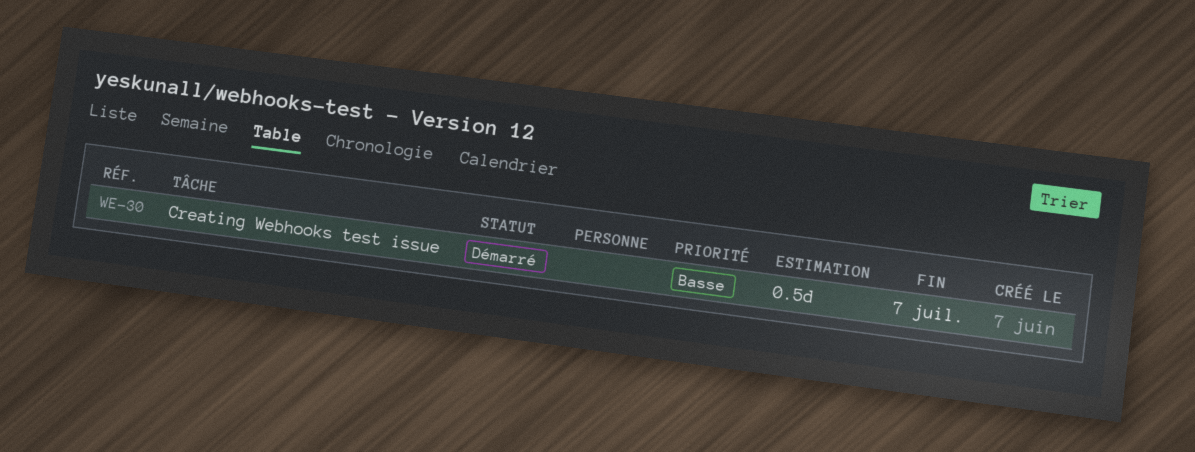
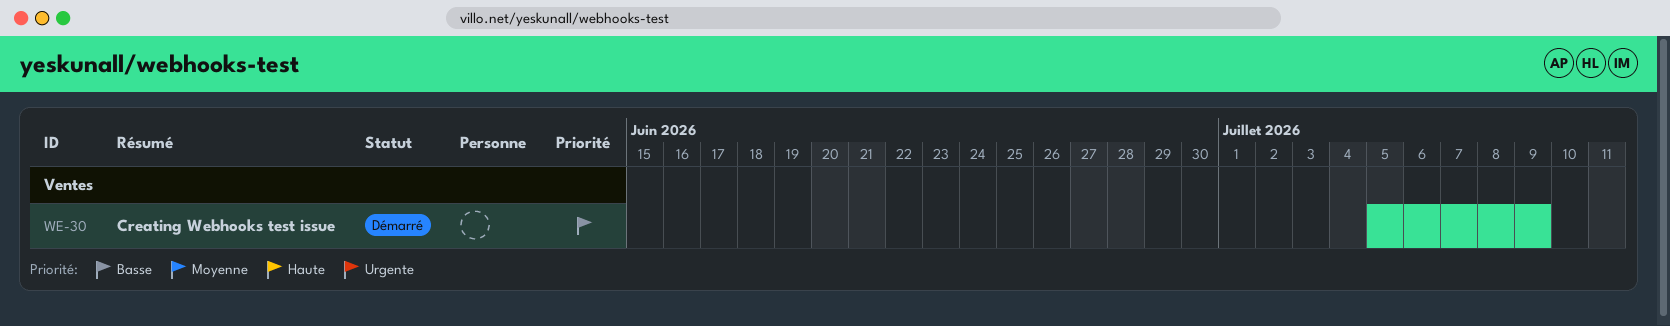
WE-30, due: Jul 7 -> Jul 9

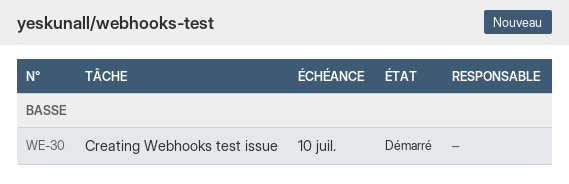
WE-30, due: Jul 9 -> Jul 10

